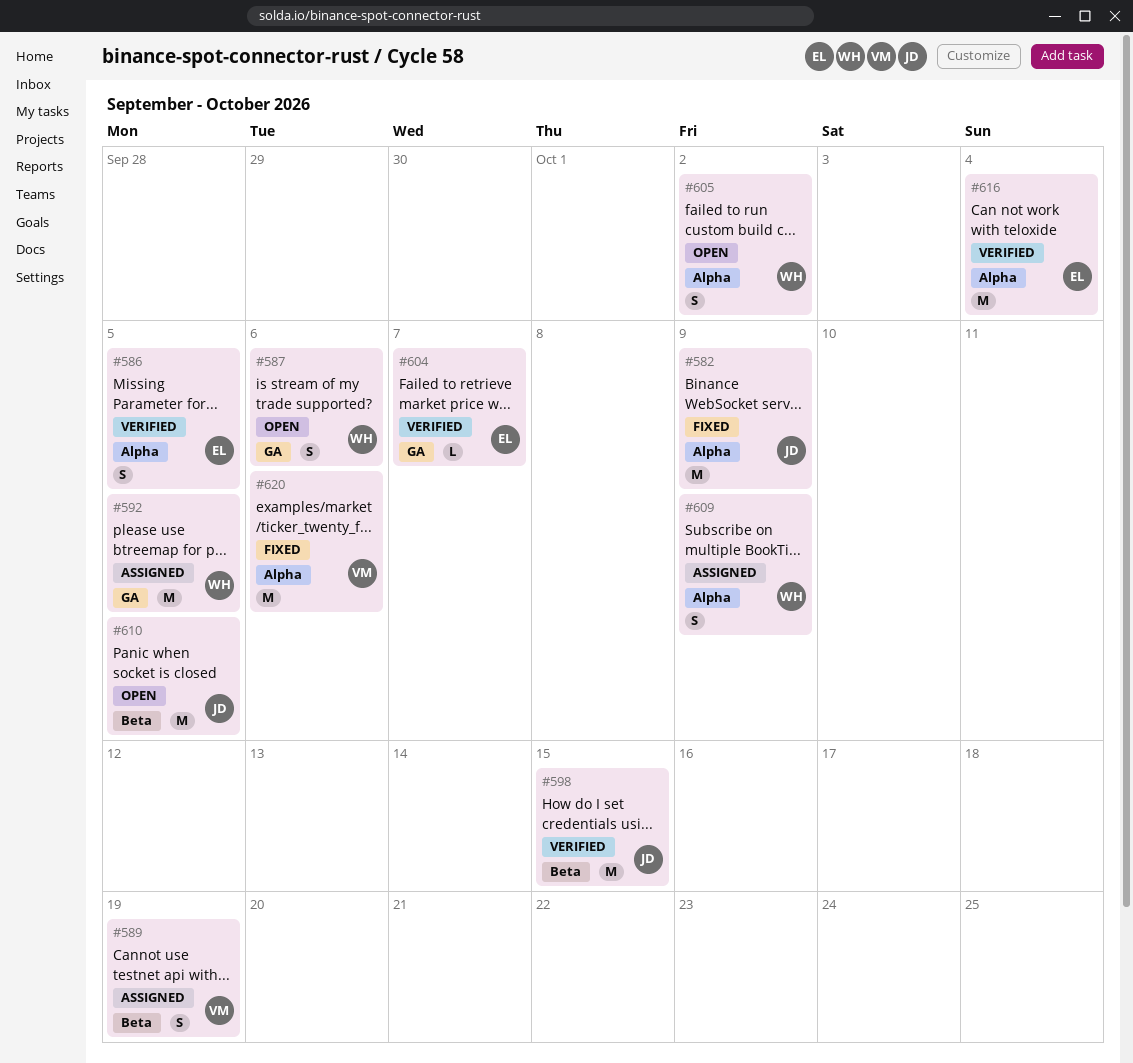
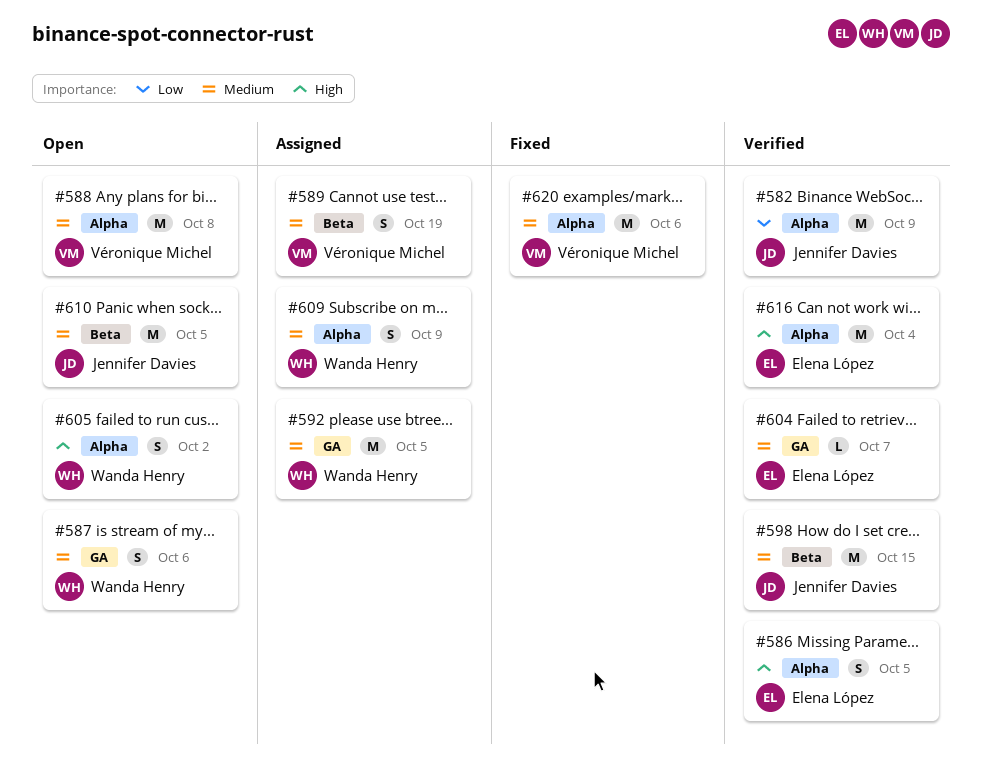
#582, status: Fixed -> Verified
#588: none -> present

